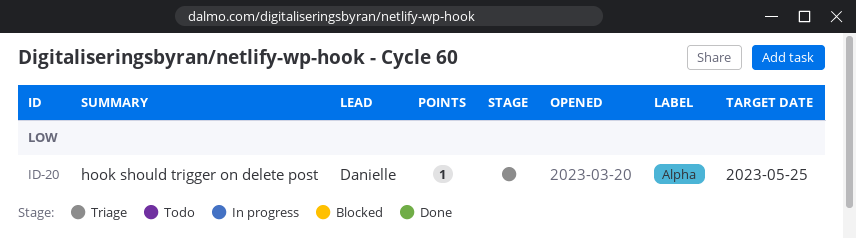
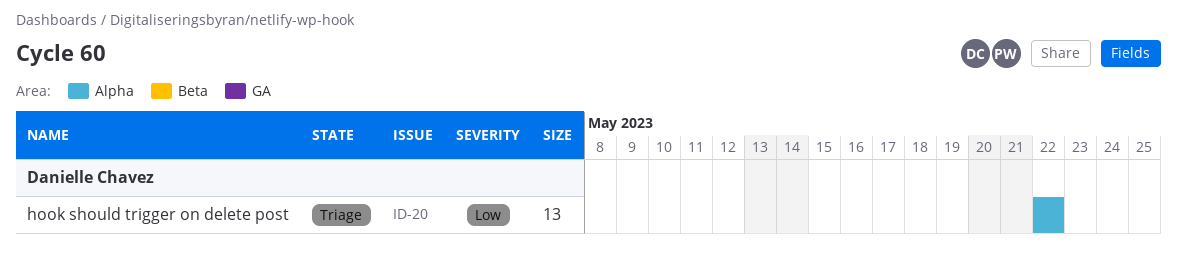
ID-20, estimate: 1 -> 13
ID-20, due: May 25 -> May 22

